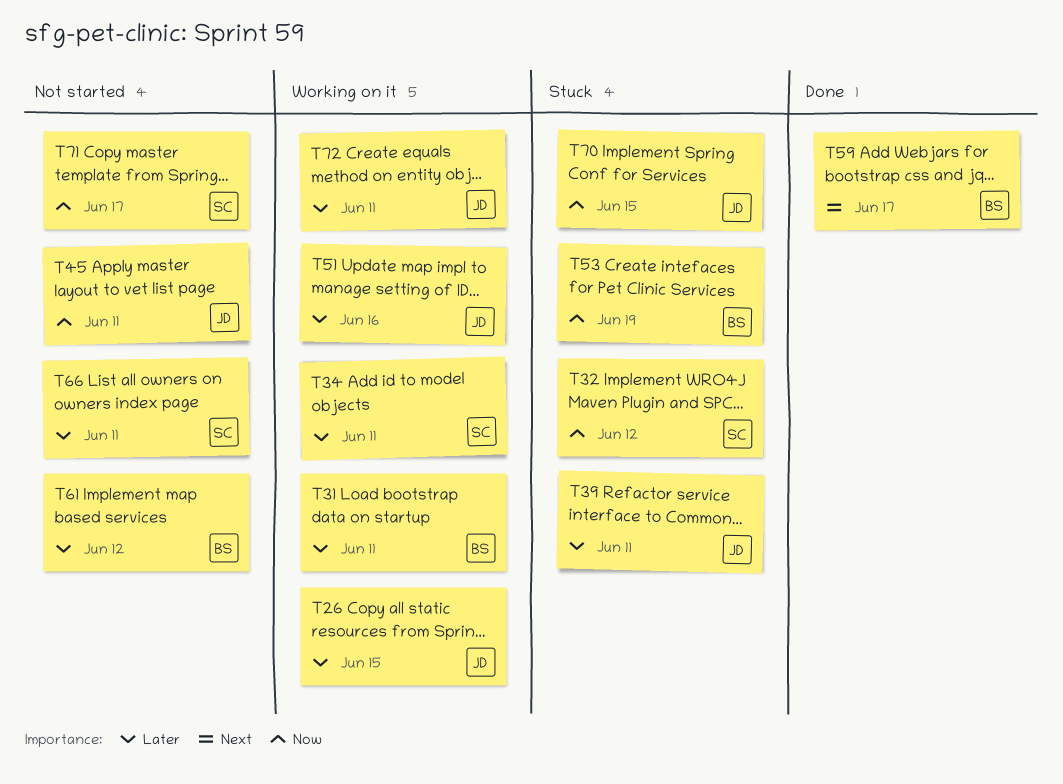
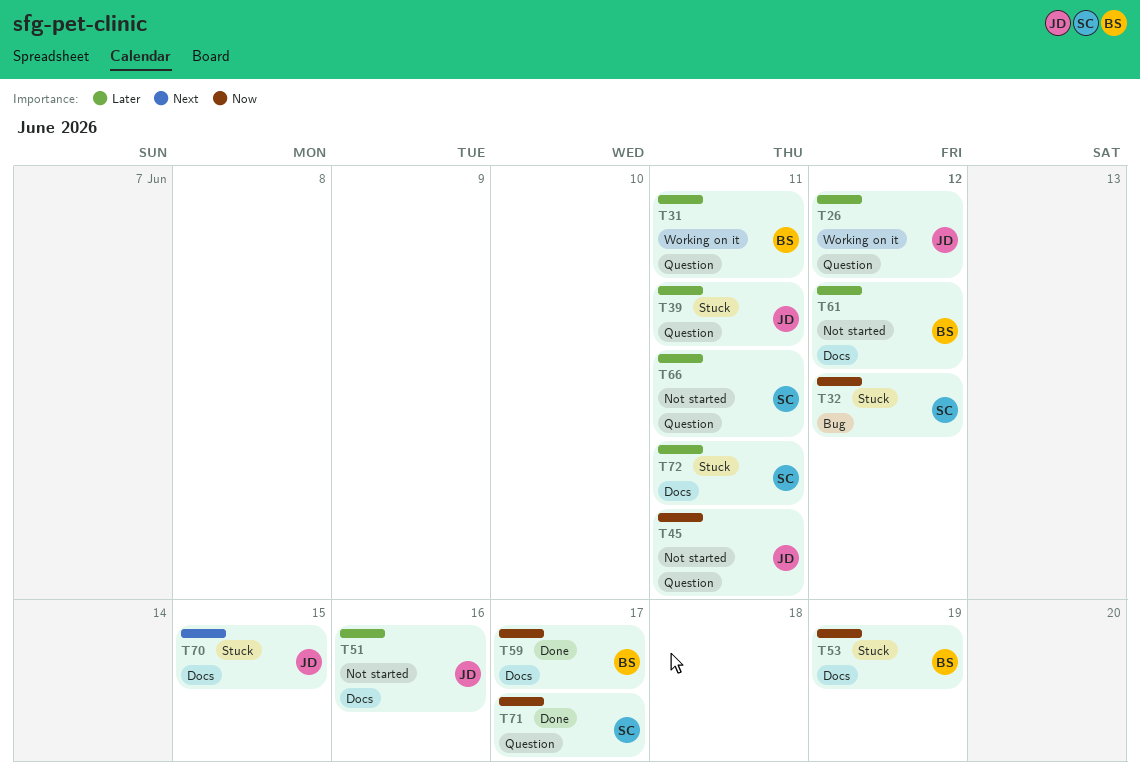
T26, due: Jun 15 -> Jun 12
T34: present -> none
T51, status: Working on it -> Not started
T59, priority: Next -> Now
T70, priority: Now -> Next
T71, status: Not started -> Done
T72, status: Working on it -> Stuck
T72, owner: JD -> SC

